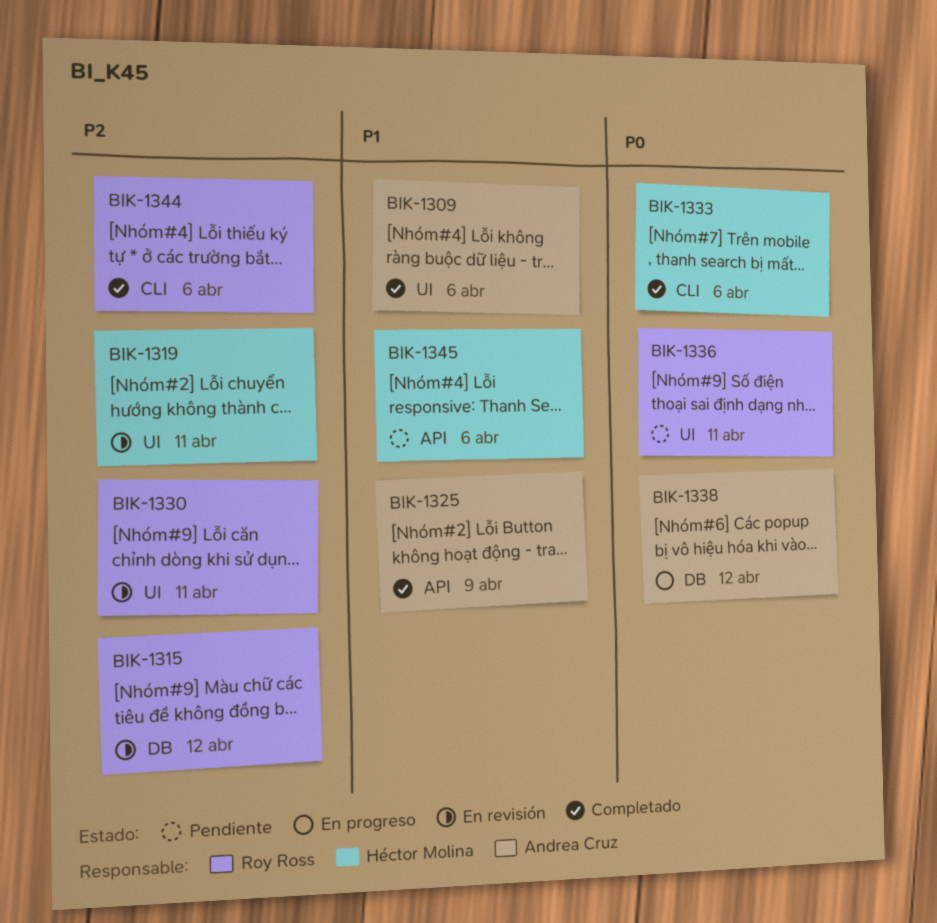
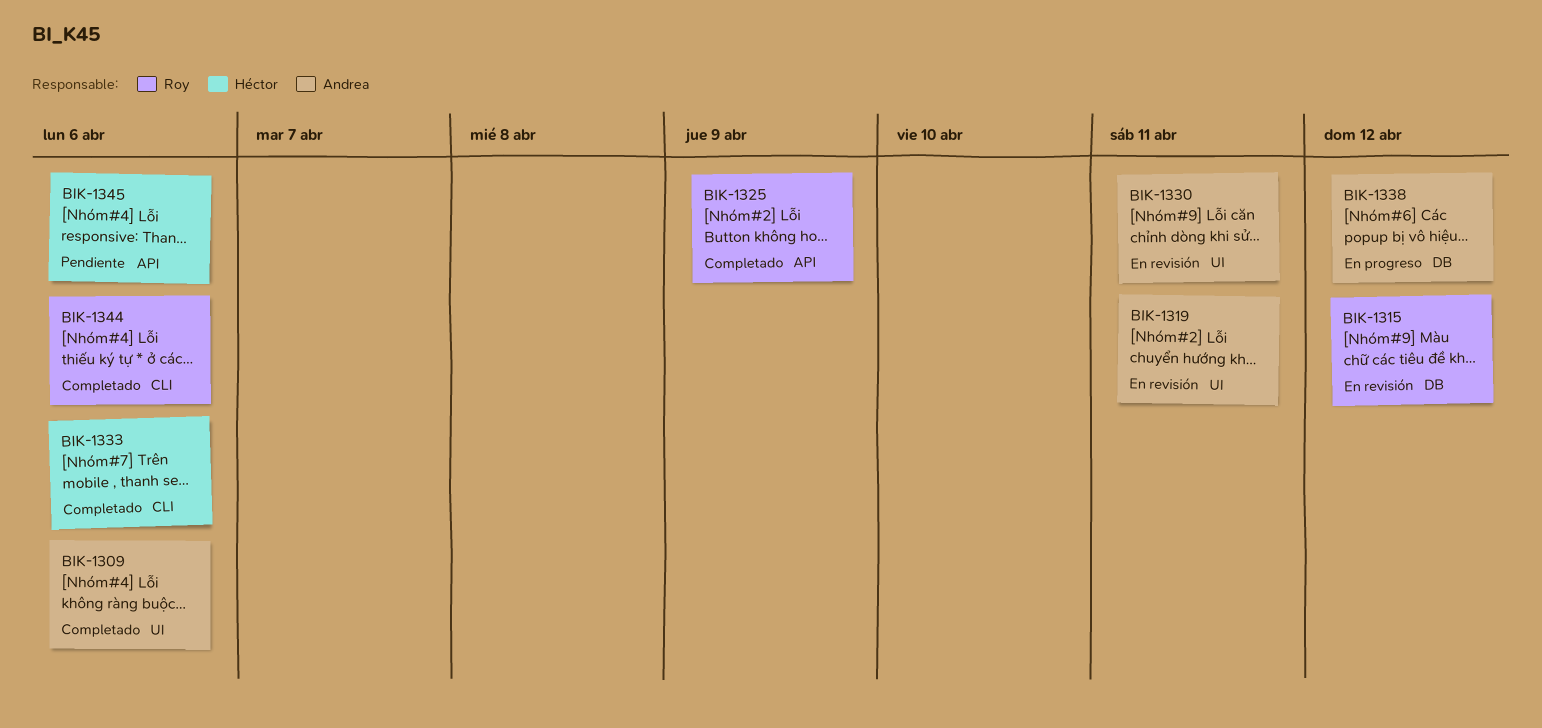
BIK-1319, owner: Héctor Molina -> Andrea Cruz
BIK-1325, owner: Andrea Cruz -> Roy Ross
BIK-1330, owner: Roy Ross -> Andrea Cruz
BIK-1336: present -> none

